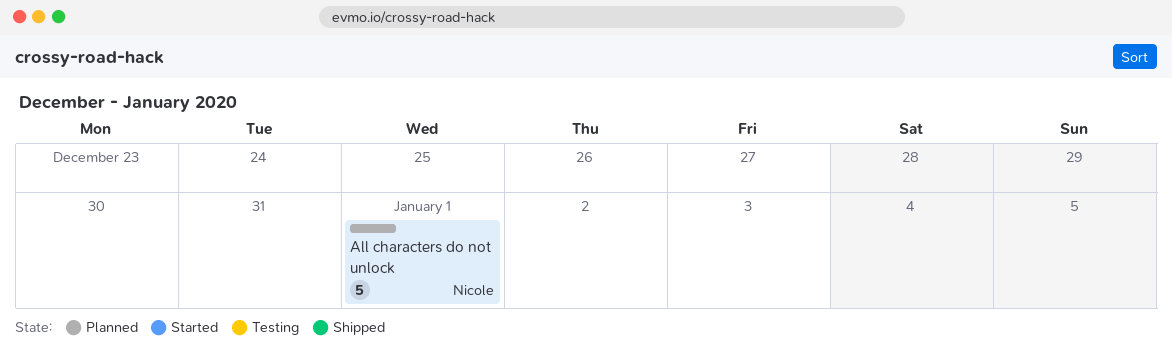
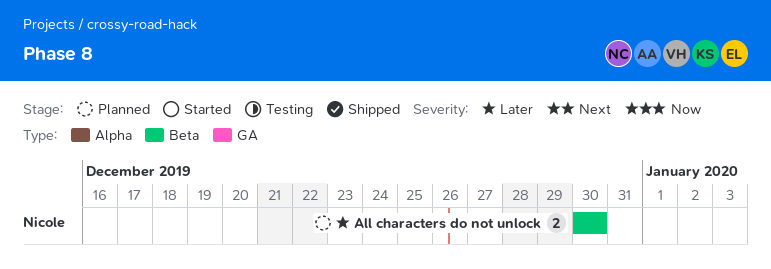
All characters do not unlock, estimate: 5 -> 2
All characters do not unlock, due: Jan 1 -> Dec 30

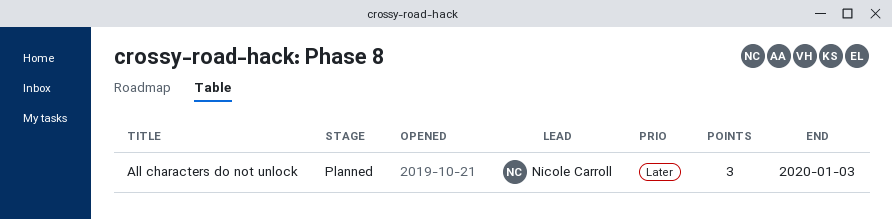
All characters do not unlock, estimate: 2 -> 3
All characters do not unlock, due: Dec 30 -> Jan 3

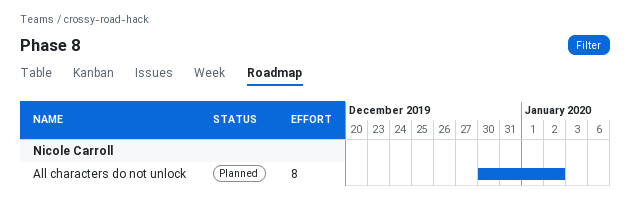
All characters do not unlock, estimate: 3 -> 8
All characters do not unlock, due: Jan 3 -> Jan 2

